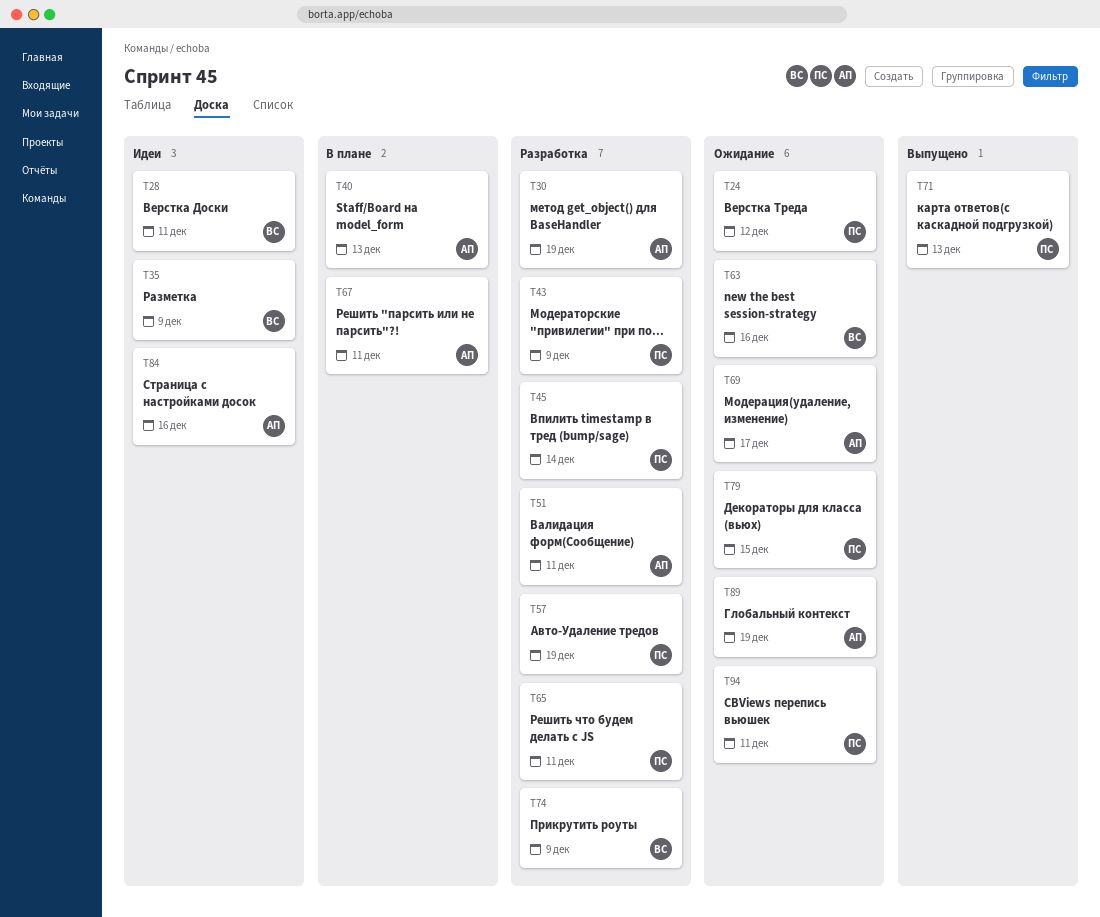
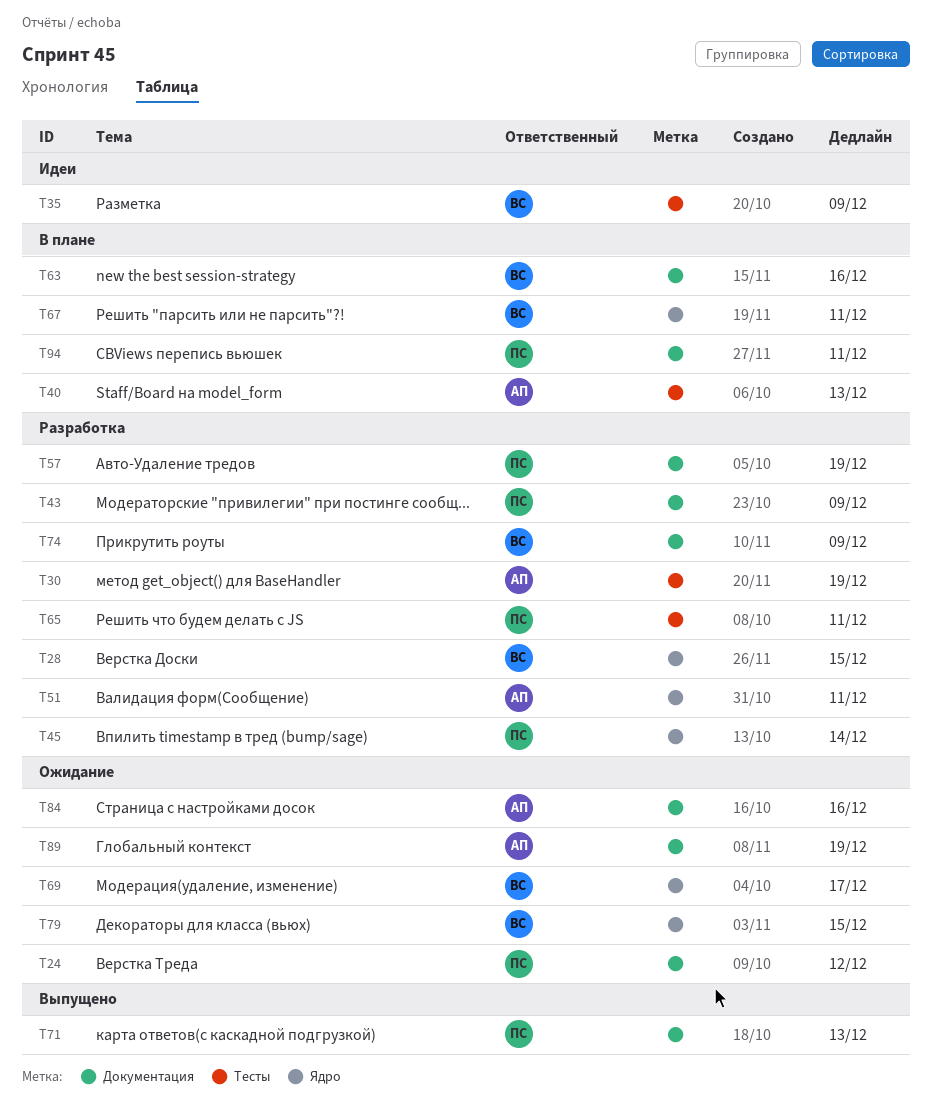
T28, status: Идеи -> Разработка
T28, due: Dec 11 -> Dec 15
T63, status: Ожидание -> В плане
T67, owner: АП -> ВС
T69, owner: АП -> ВС
T79, owner: ПС -> ВС
T84, status: Идеи -> Ожидание
T94, status: Ожидание -> В плане

